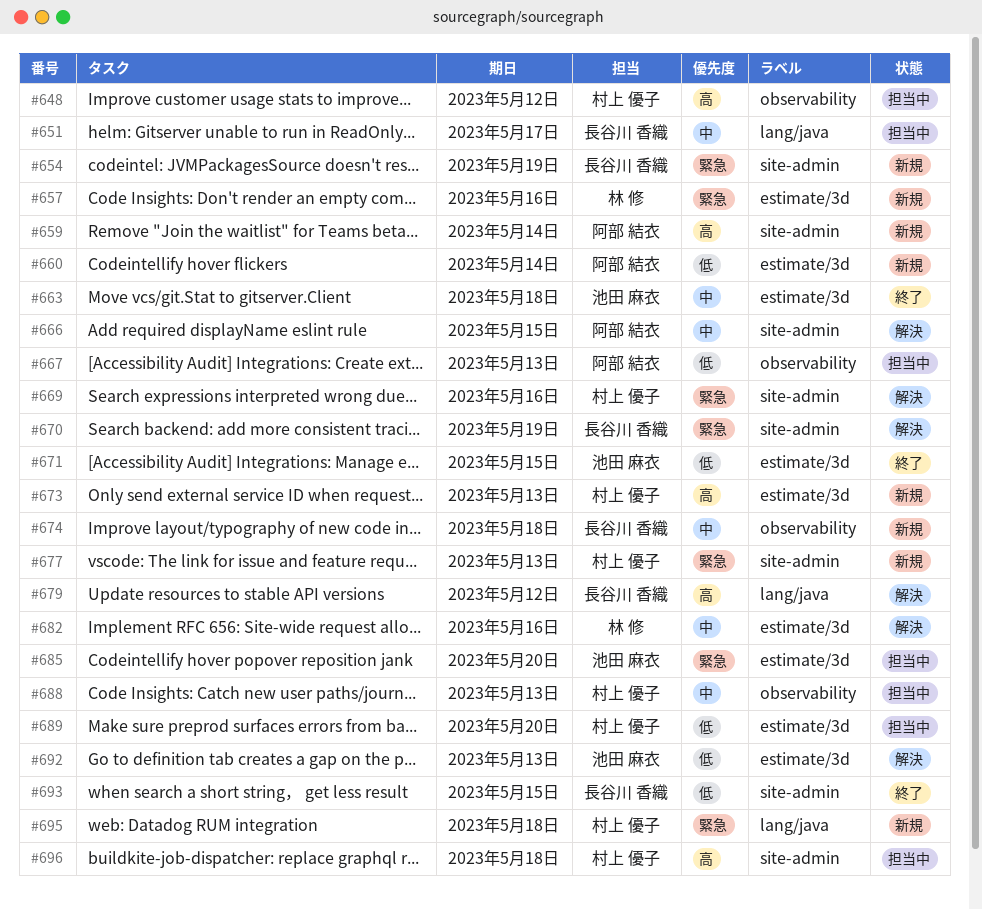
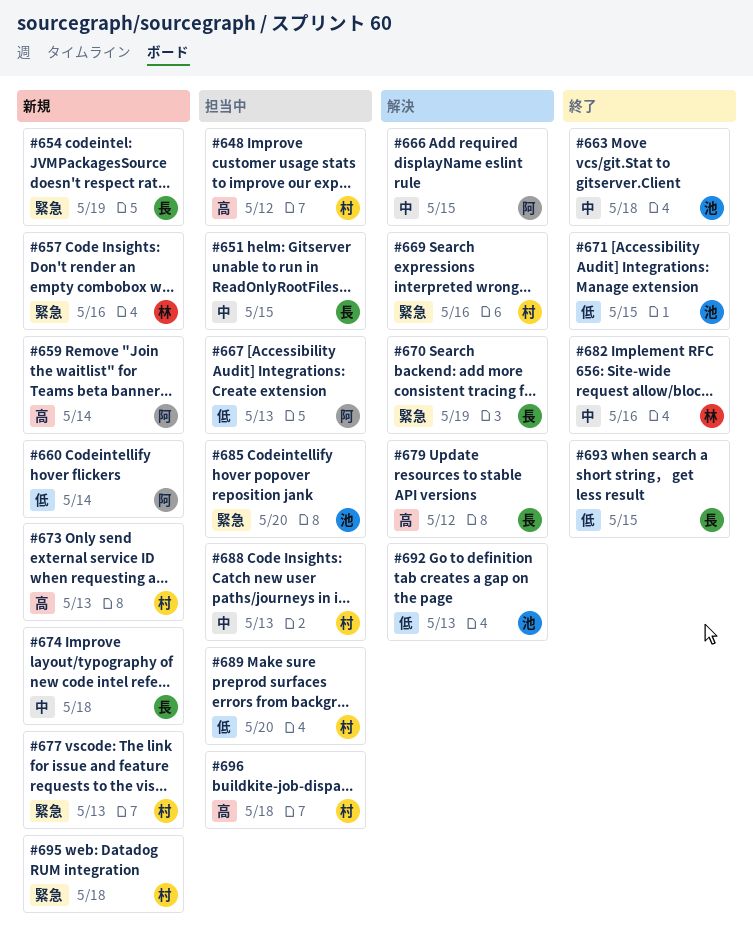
#651, due: May 17 -> May 15
#682, status: 解決 -> 終了

